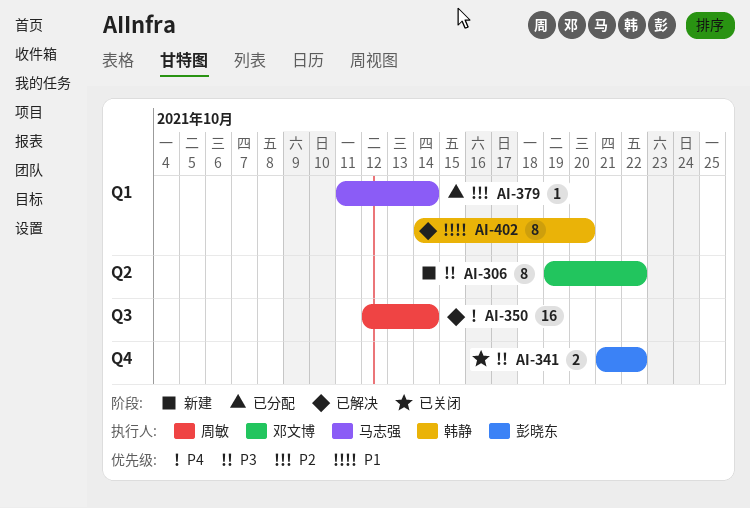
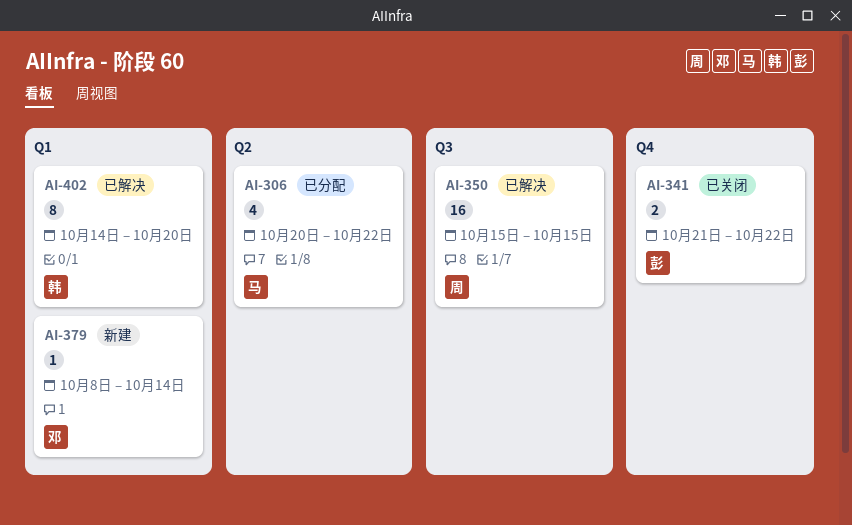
AI-306, status: 新建 -> 已分配
AI-306, owner: 邓文博 -> 马志强
AI-306, estimate: 8 -> 4
AI-306, start: Oct 19 -> Oct 20
AI-350, start: Oct 12 -> Oct 15
AI-350, due: Oct 14 -> Oct 15
AI-379, status: 已分配 -> 新建
AI-379, owner: 马志强 -> 邓文博
AI-379, start: Oct 11 -> Oct 8

